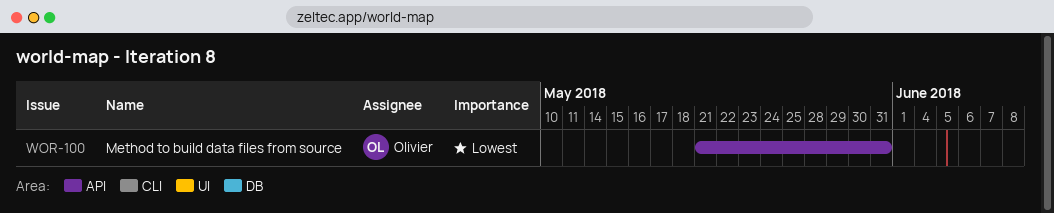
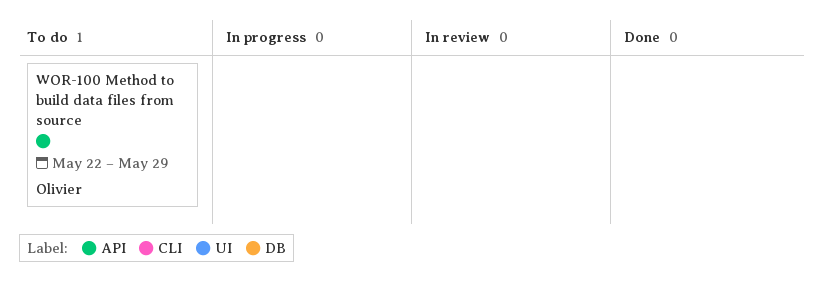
WOR-100, start: May 21 -> May 22
WOR-100, due: May 31 -> May 29

